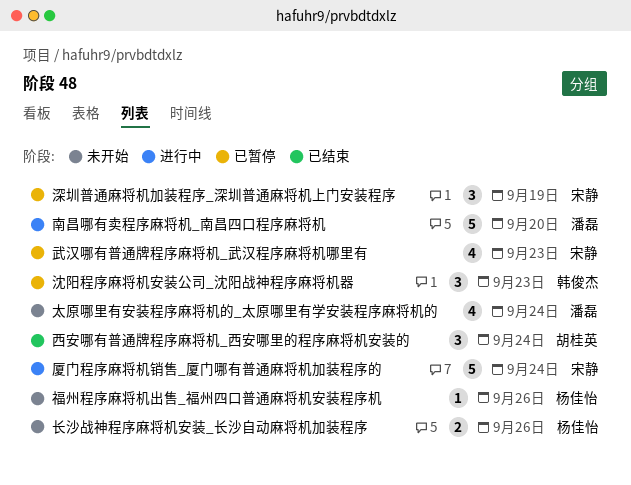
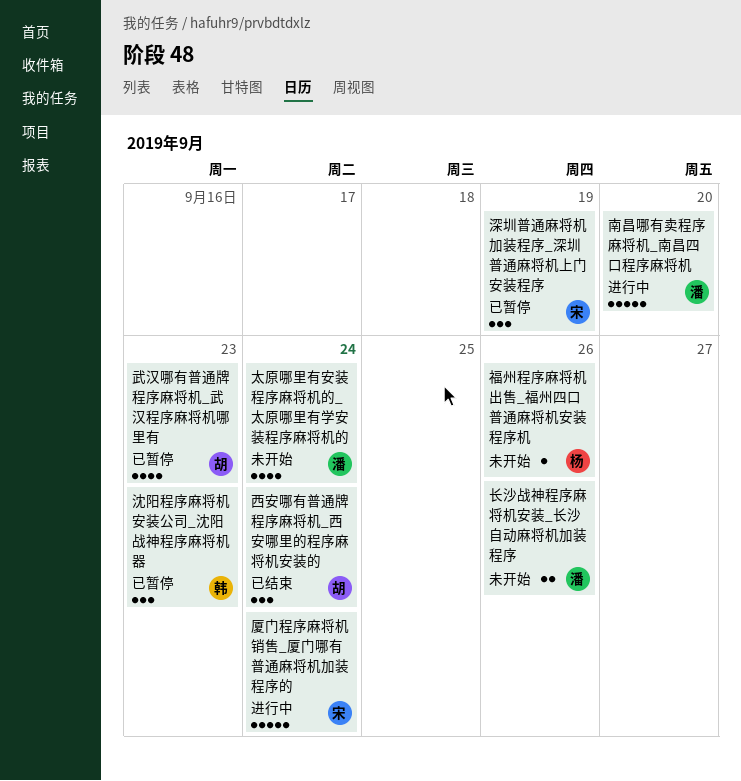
武汉哪有普通牌程序麻将机_武汉程序麻将机哪里有, owner: 宋静 -> 胡桂英
长沙战神程序麻将机安装_长沙自动麻将机加装程序, owner: 杨佳怡 -> 潘磊

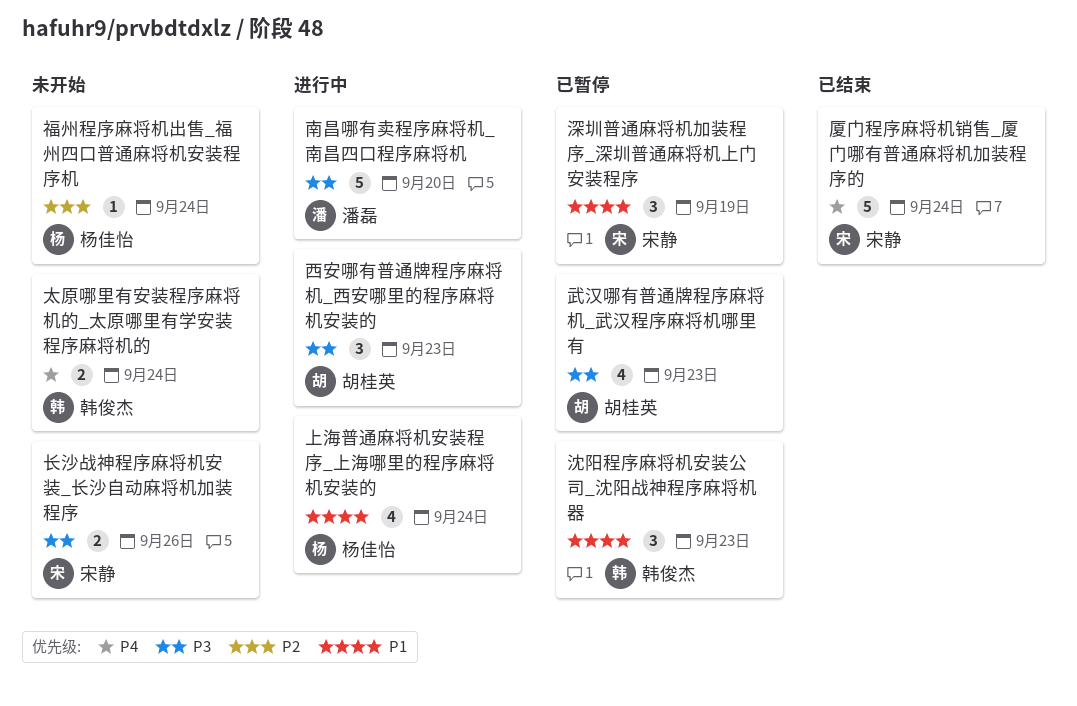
上海普通麻将机安装程序_上海哪里的程序麻将机安装的: none -> present
厦门程序麻将机销售_厦门哪有普通麻将机加装程序的, status: 进行中 -> 已结束
太原哪里有安装程序麻将机的_太原哪里有学安装程序麻将机的, owner: 潘磊 -> 韩俊杰
太原哪里有安装程序麻将机的_太原哪里有学安装程序麻将机的, estimate: 4 -> 2
福州程序麻将机出售_福州四口普通麻将机安装程序机, due: Sep 26 -> Sep 24
西安哪有普通牌程序麻将机_西安哪里的程序麻将机安装的, status: 已结束 -> 进行中
西安哪有普通牌程序麻将机_西安哪里的程序麻将机安装的, due: Sep 24 -> Sep 23
长沙战神程序麻将机安装_长沙自动麻将机加装程序, owner: 潘磊 -> 宋静

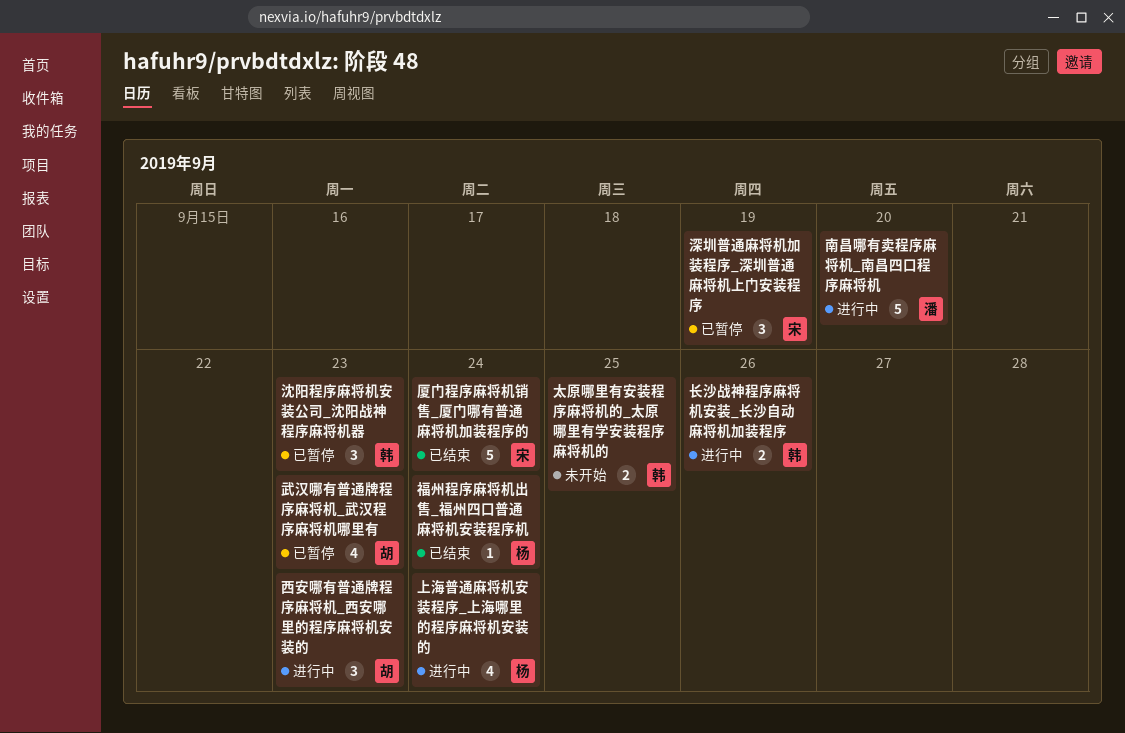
太原哪里有安装程序麻将机的_太原哪里有学安装程序麻将机的, due: Sep 24 -> Sep 25
福州程序麻将机出售_福州四口普通麻将机安装程序机, status: 未开始 -> 已结束
长沙战神程序麻将机安装_长沙自动麻将机加装程序, status: 未开始 -> 进行中
长沙战神程序麻将机安装_长沙自动麻将机加装程序, owner: 宋静 -> 韩俊杰

